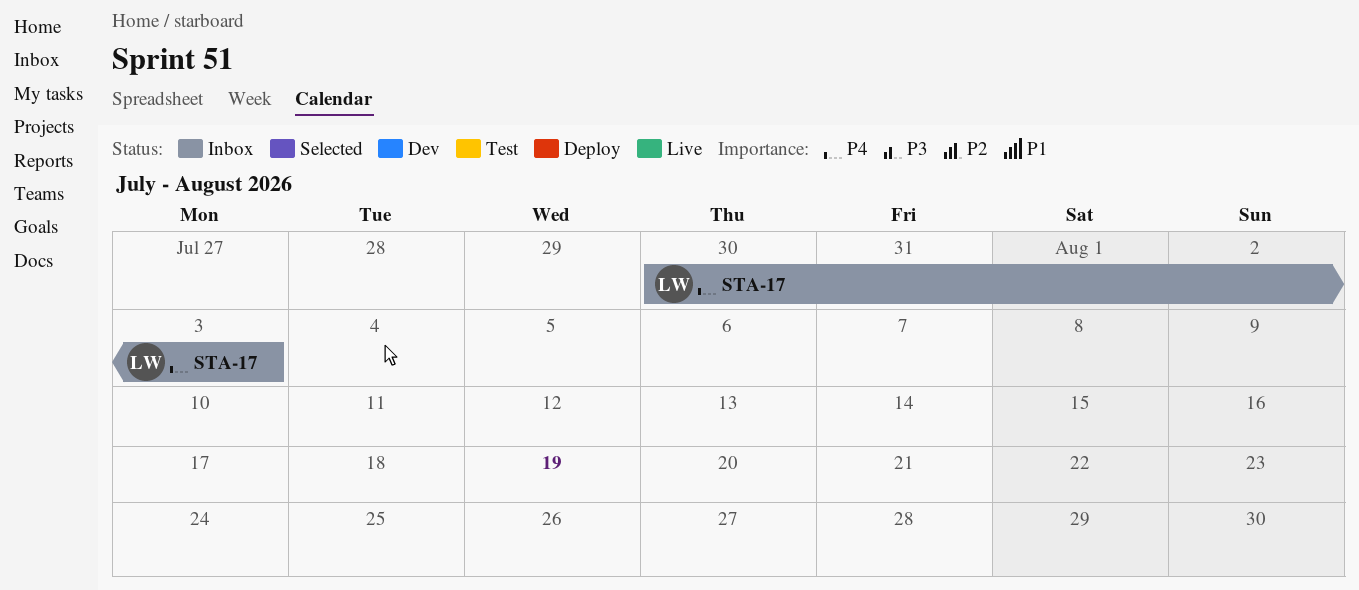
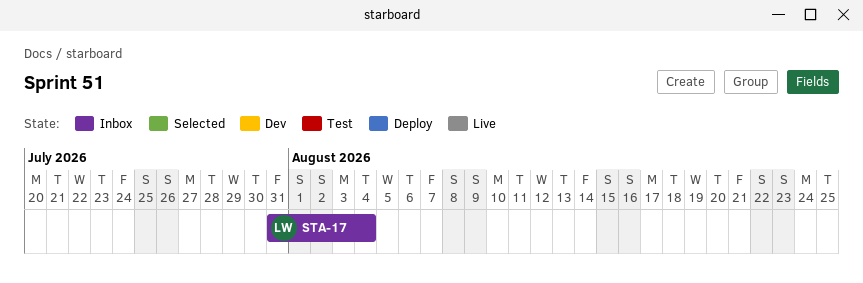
STA-17, start: Jul 30 -> Jul 31
STA-17, due: Aug 3 -> Aug 4

